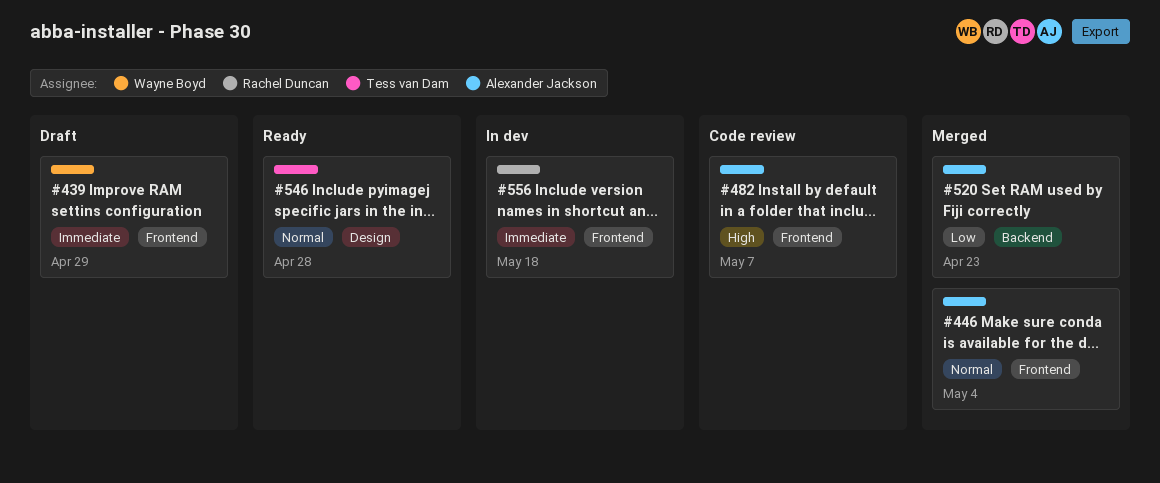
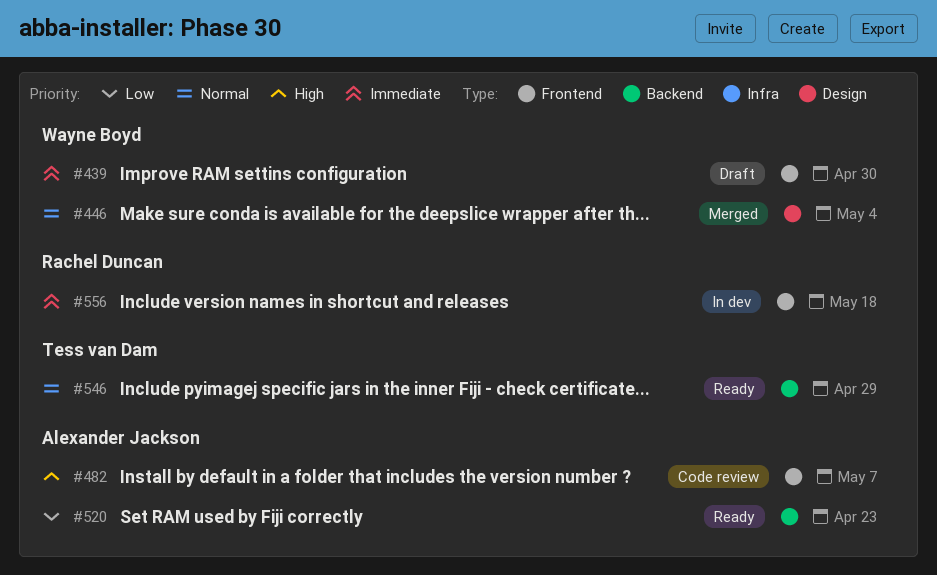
#439, due: Apr 29 -> Apr 30
#446, owner: Alexander Jackson -> Wayne Boyd
#446, label: Frontend -> Design
#520, status: Merged -> Ready
#546, label: Design -> Backend
#546, due: Apr 28 -> Apr 29

